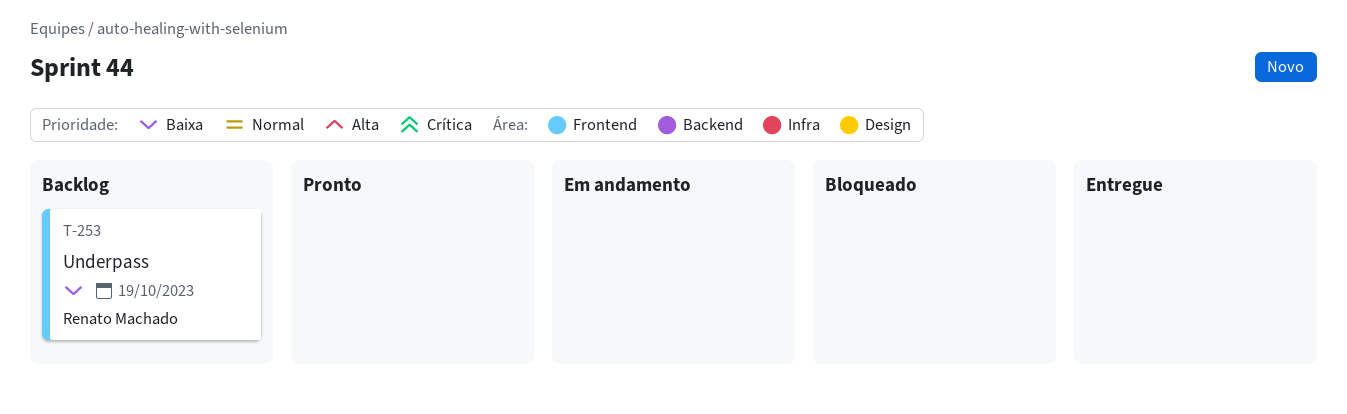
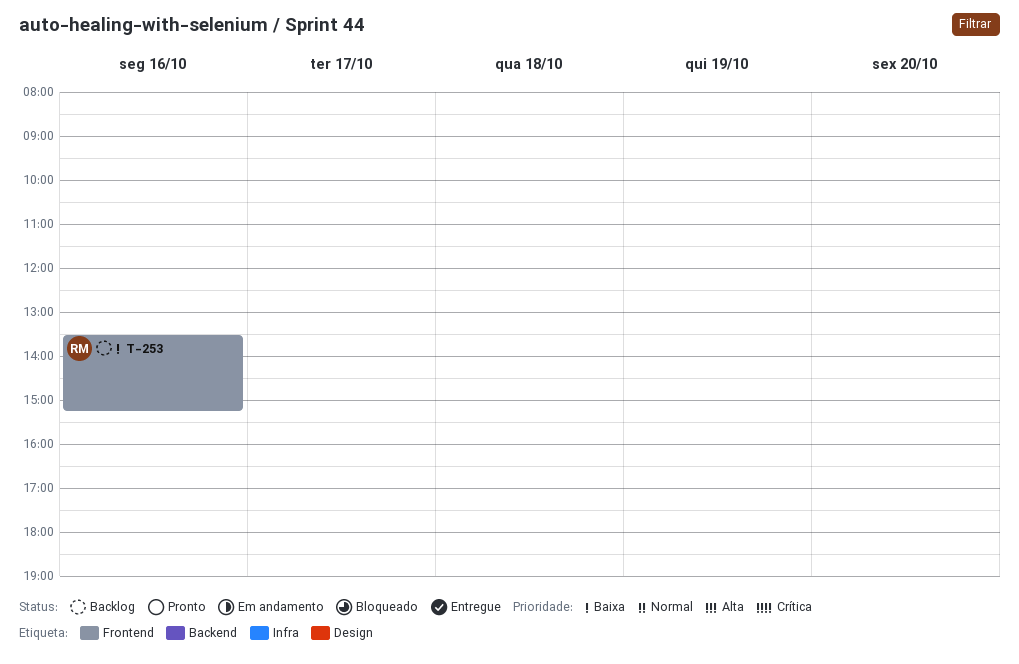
T-253, day: Oct 19 -> Oct 16

